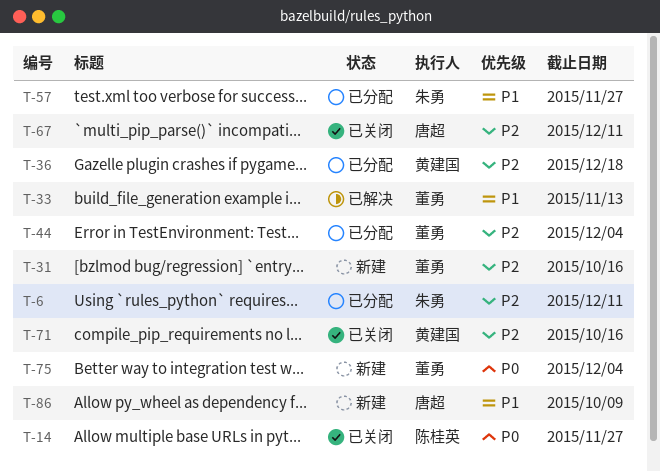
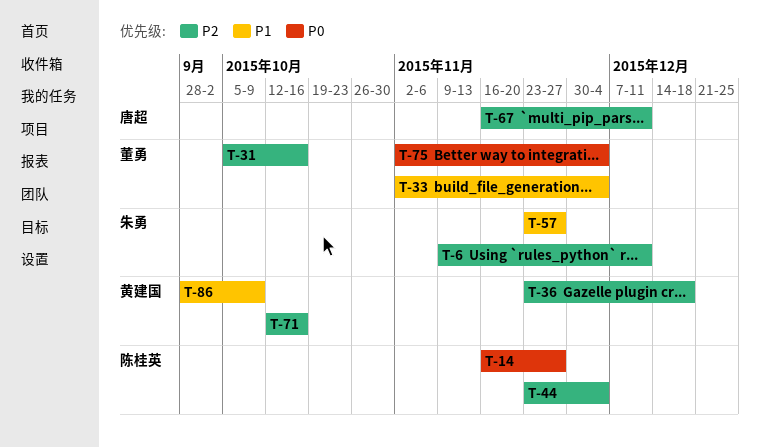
T-33, due: Nov 13 -> Dec 4
T-44, owner: 董勇 -> 陈桂英
T-86, owner: 唐超 -> 黄建国

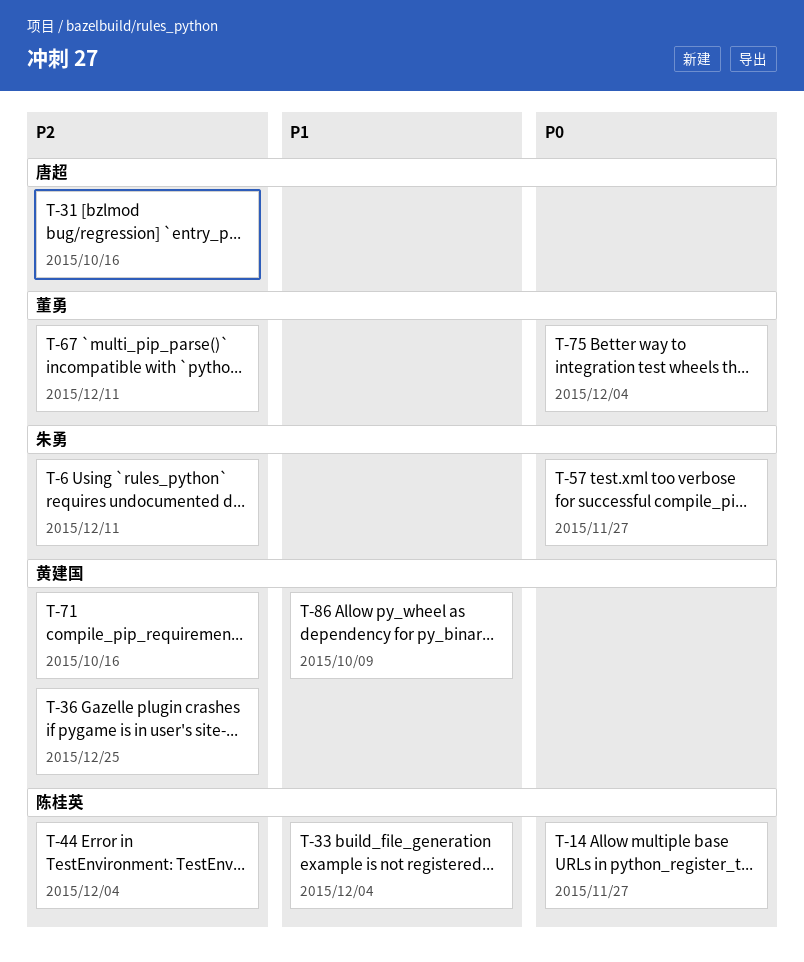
T-31, owner: 董勇 -> 唐超
T-33, owner: 董勇 -> 陈桂英
T-36, due: Dec 18 -> Dec 25
T-57, priority: P1 -> P0
T-67, owner: 唐超 -> 董勇

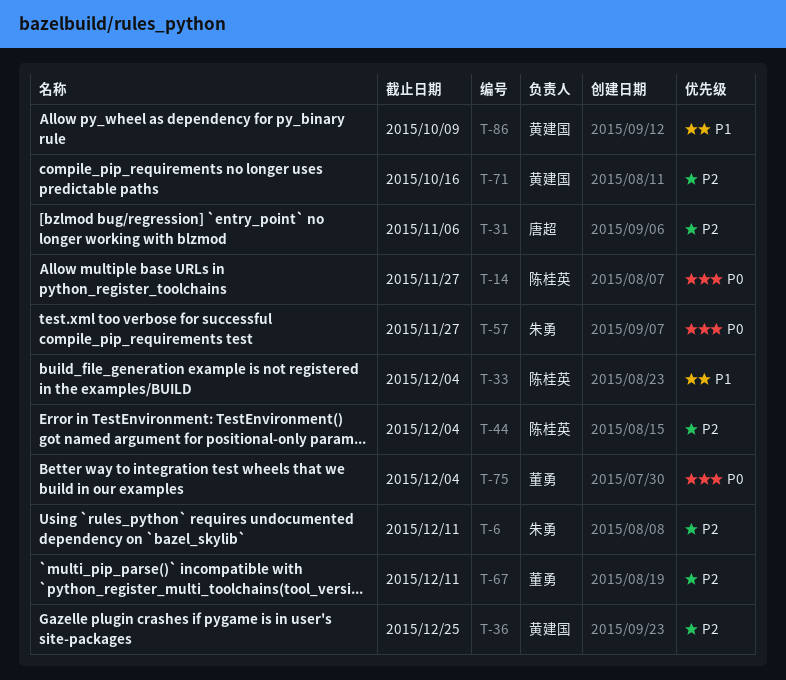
T-31, due: Oct 16 -> Nov 6

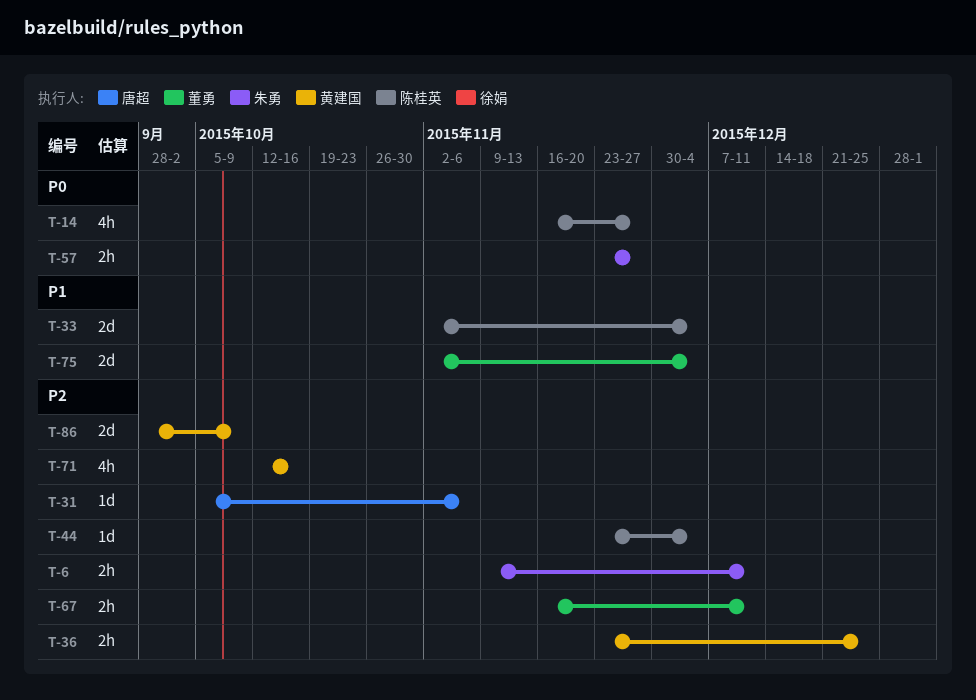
T-75, priority: P0 -> P1
T-86, priority: P1 -> P2

